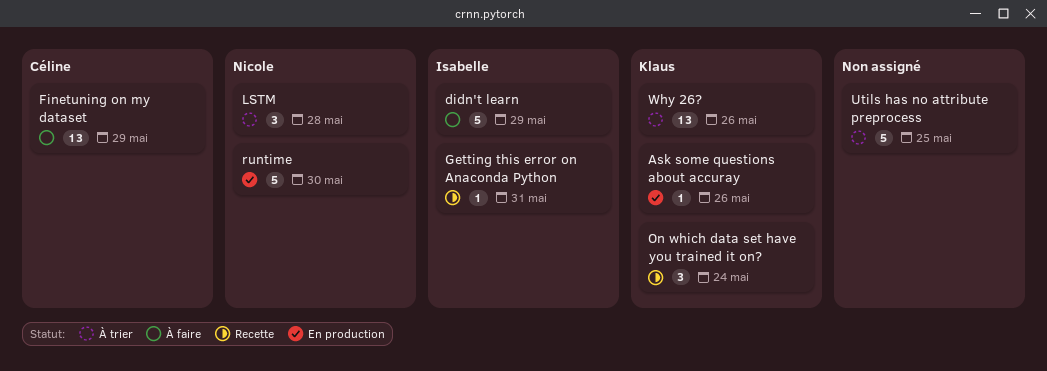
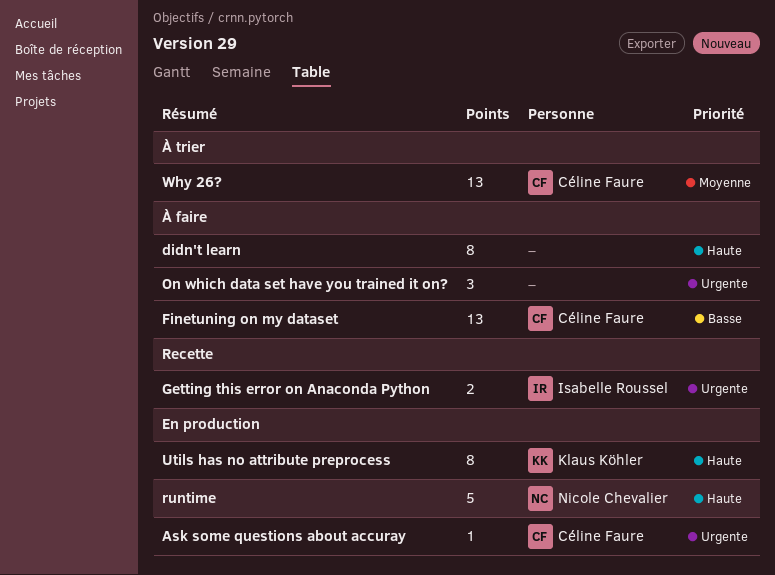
Ask some questions about accuray, owner: Klaus Köhler -> Céline Faure
didn't learn, owner: Isabelle Roussel -> none
didn't learn, estimate: 5 -> 8
Getting this error on Anaconda Python, estimate: 1 -> 2
LSTM: present -> none
On which data set have you trained it on?, status: Recette -> À faire
On which data set have you trained it on?, owner: Klaus Köhler -> none
Utils has no attribute preprocess, status: À trier -> En production
Utils has no attribute preprocess, owner: none -> Klaus Köhler
Utils has no attribute preprocess, estimate: 5 -> 8
Why 26?, owner: Klaus Köhler -> Céline Faure

